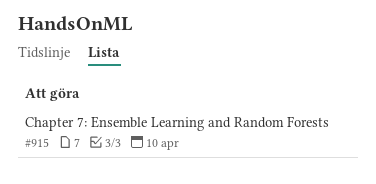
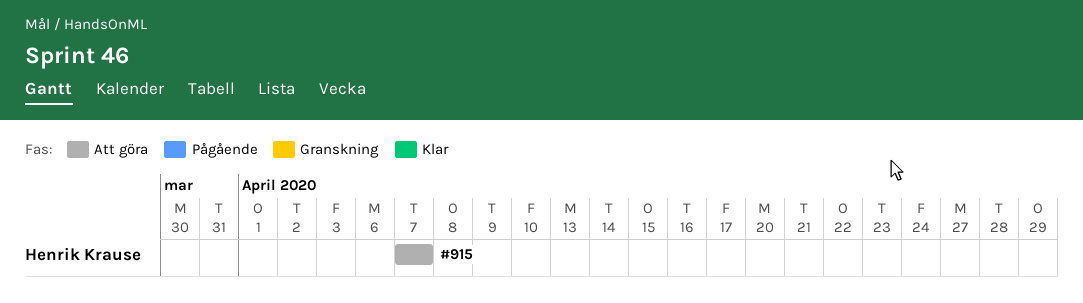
#915, due: Apr 10 -> Apr 7

